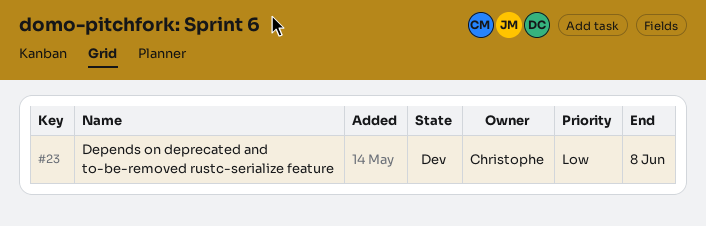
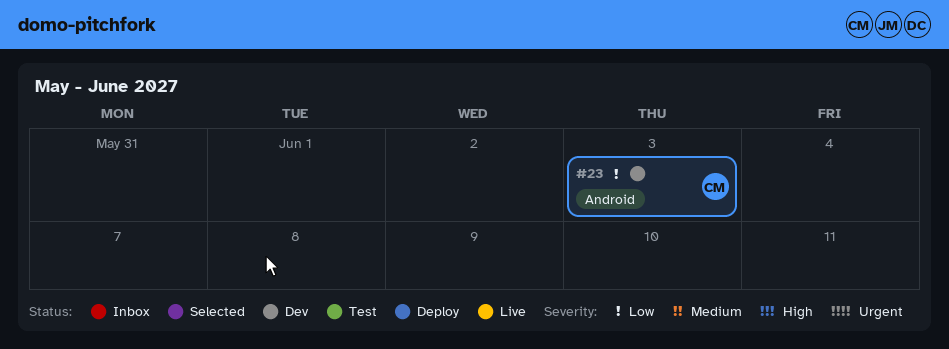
#23, due: Jun 8 -> Jun 3

